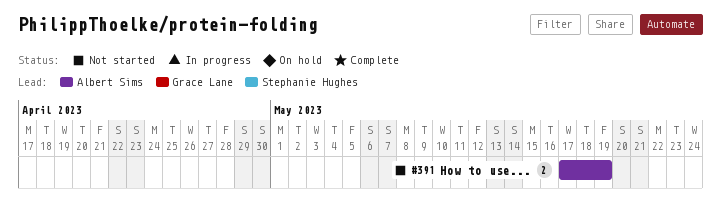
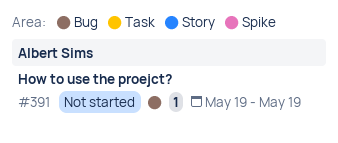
#391, estimate: 2 -> 1
#391, start: May 17 -> May 19

